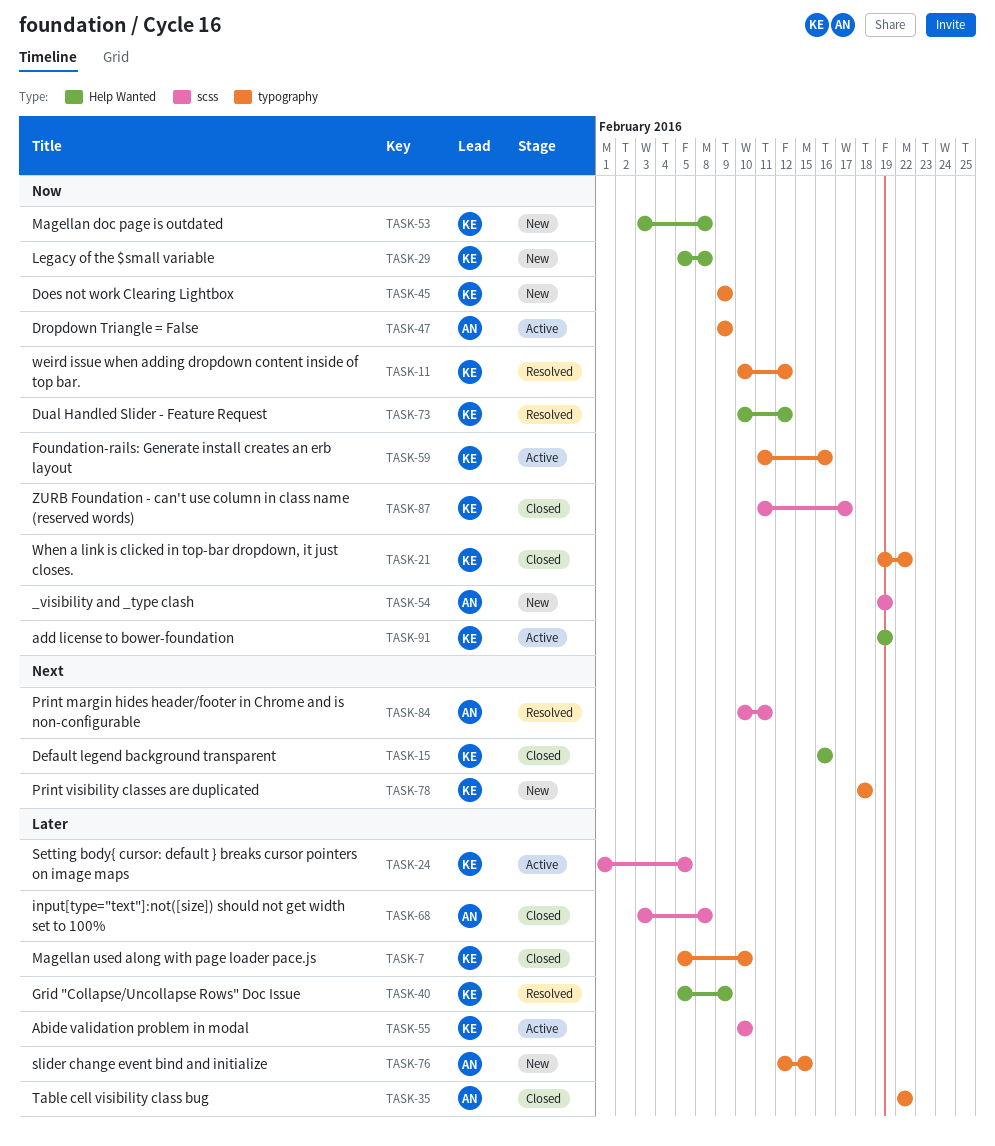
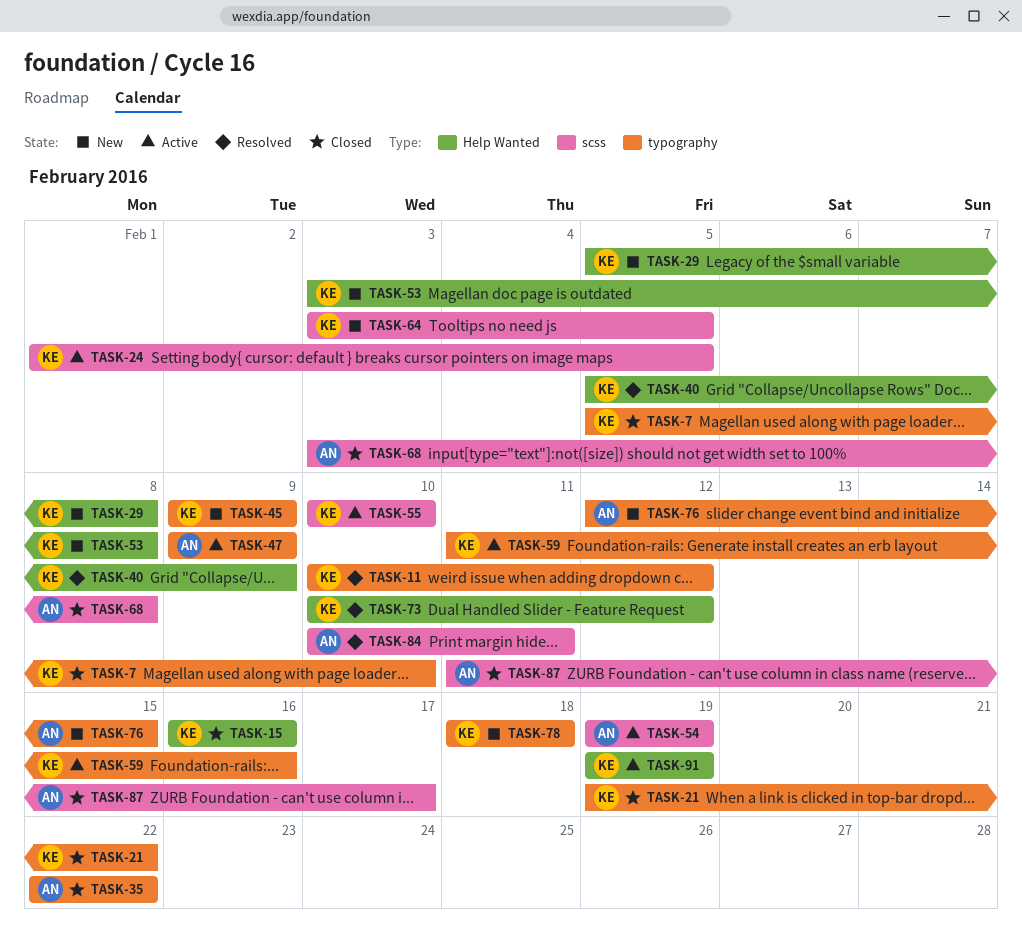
TASK-54, status: New -> Active
TASK-64: none -> present
TASK-87, owner: KE -> AN

